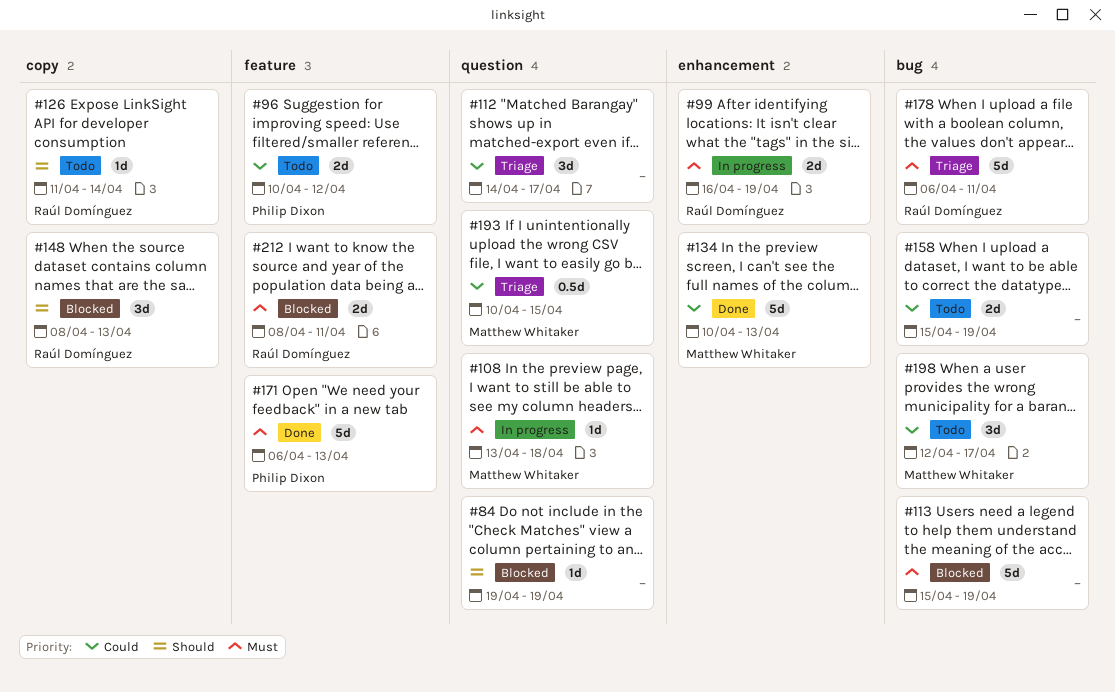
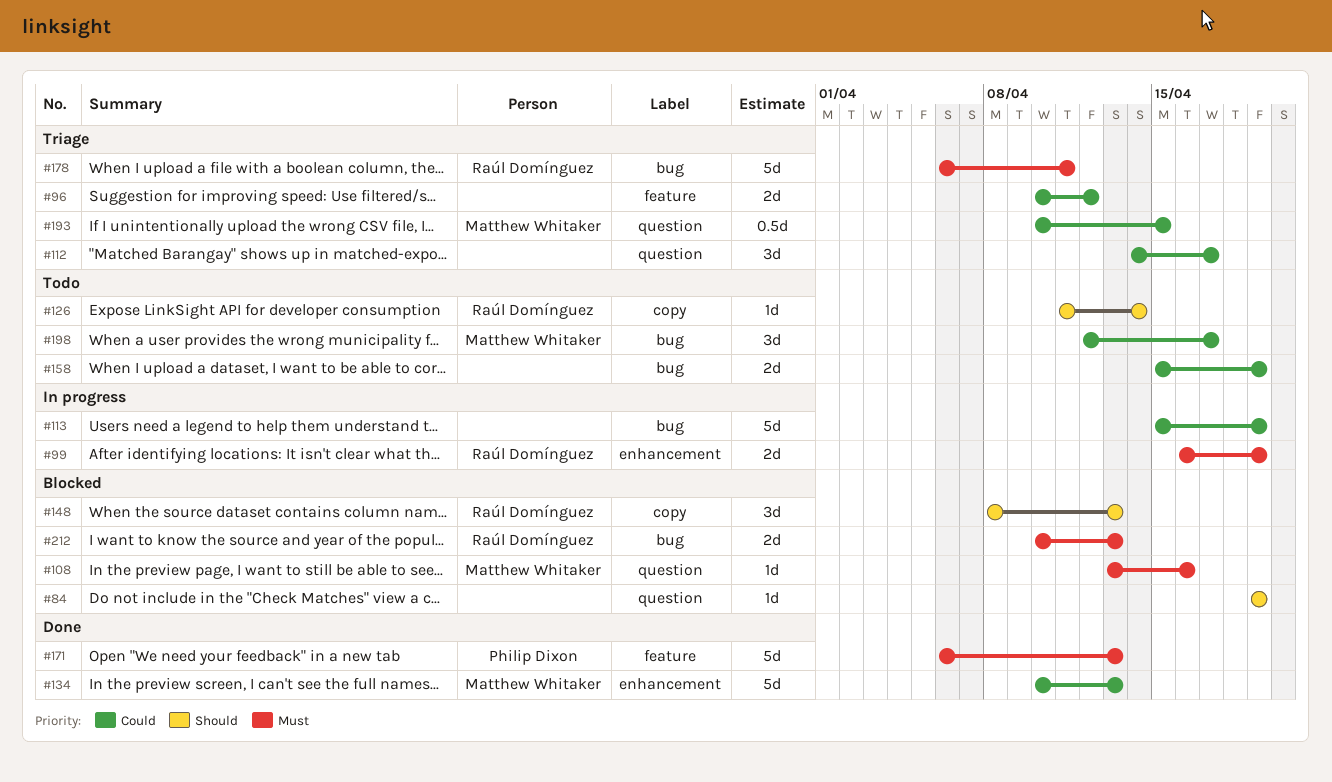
#96, status: Todo -> Triage
#96, owner: Philip Dixon -> none
#108, status: In progress -> Blocked
#108, due: Apr 18 -> Apr 16
#113, status: Blocked -> In progress
#113, priority: Must -> Could
#212, label: feature -> bug
#212, start: Apr 8 -> Apr 10
#212, due: Apr 11 -> Apr 13

